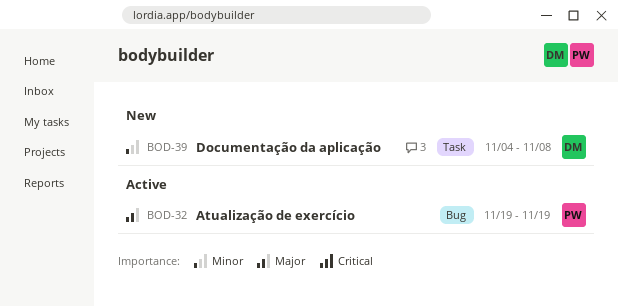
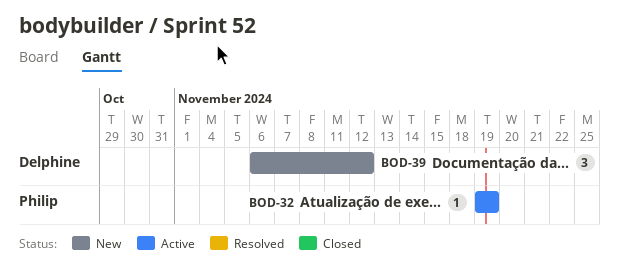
BOD-39, start: Nov 4 -> Nov 6
BOD-39, due: Nov 8 -> Nov 12

